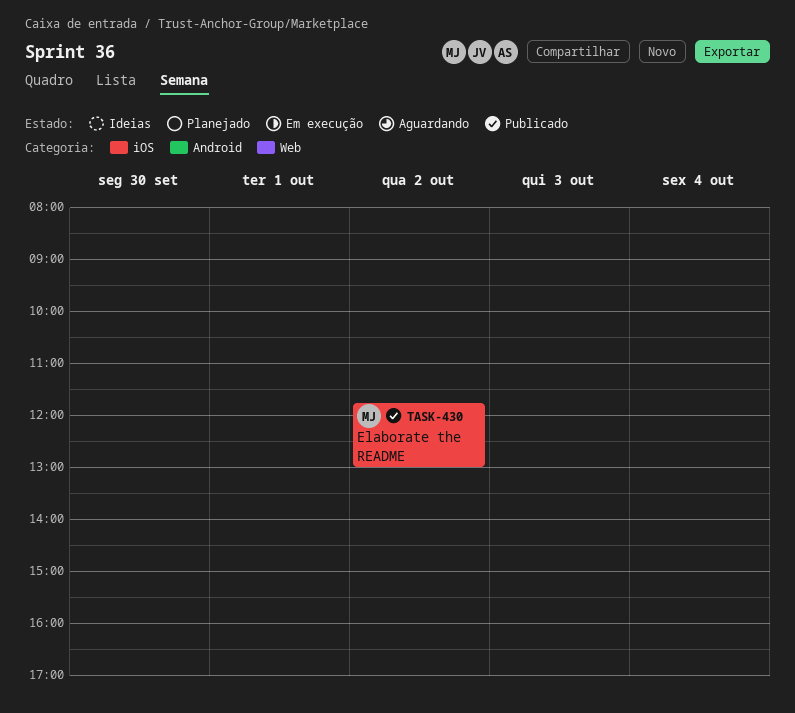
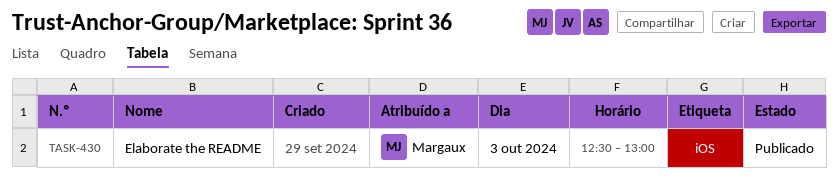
TASK-430, day: Oct 2 -> Oct 3
TASK-430, begins: 11:45 -> 12:30

